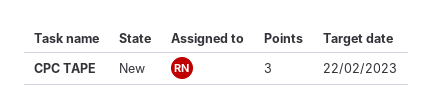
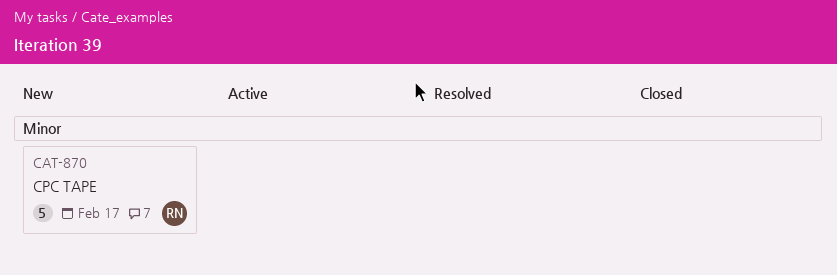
CPC TAPE, estimate: 3 -> 5
CPC TAPE, due: Feb 22 -> Feb 17

